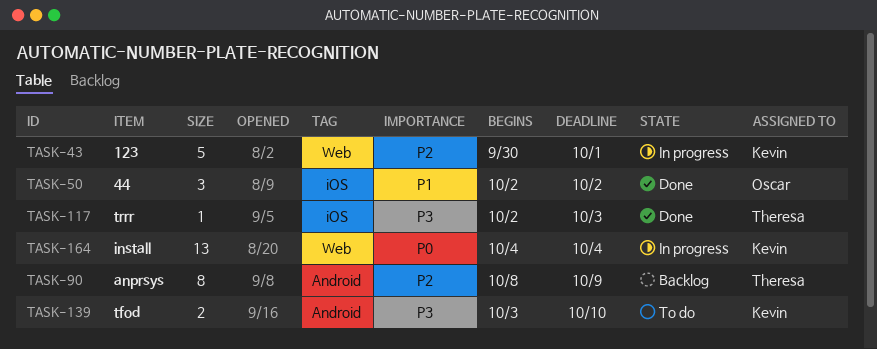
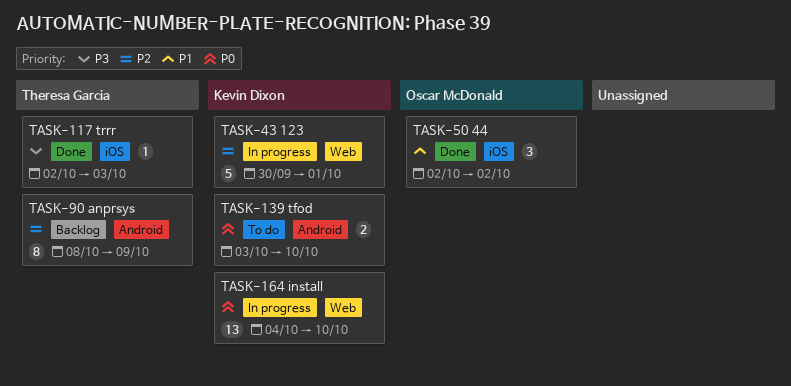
TASK-139, priority: P3 -> P0
TASK-164, due: Oct 4 -> Oct 10

